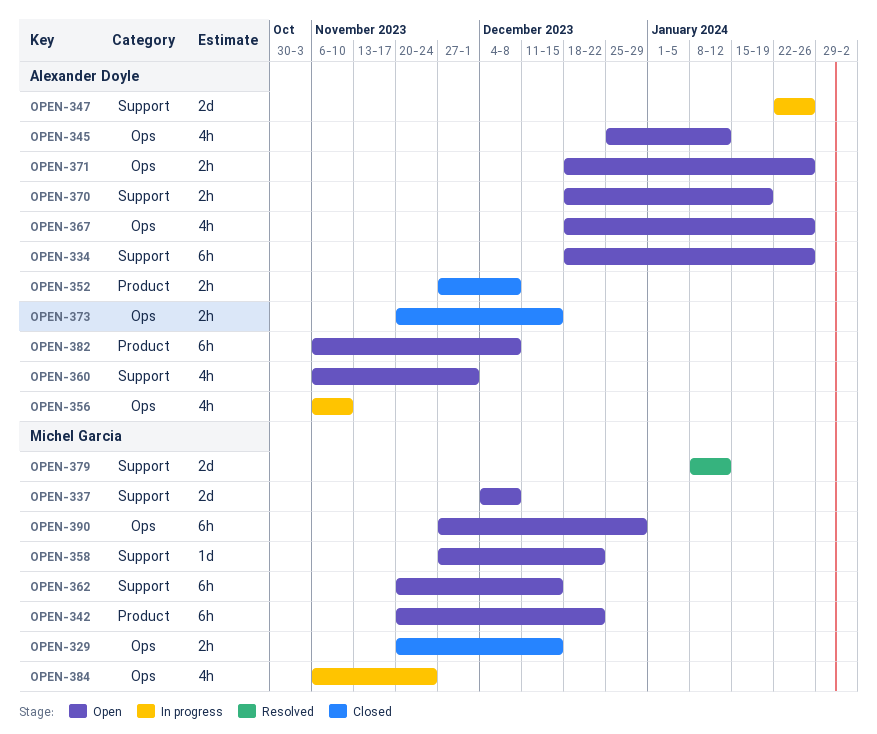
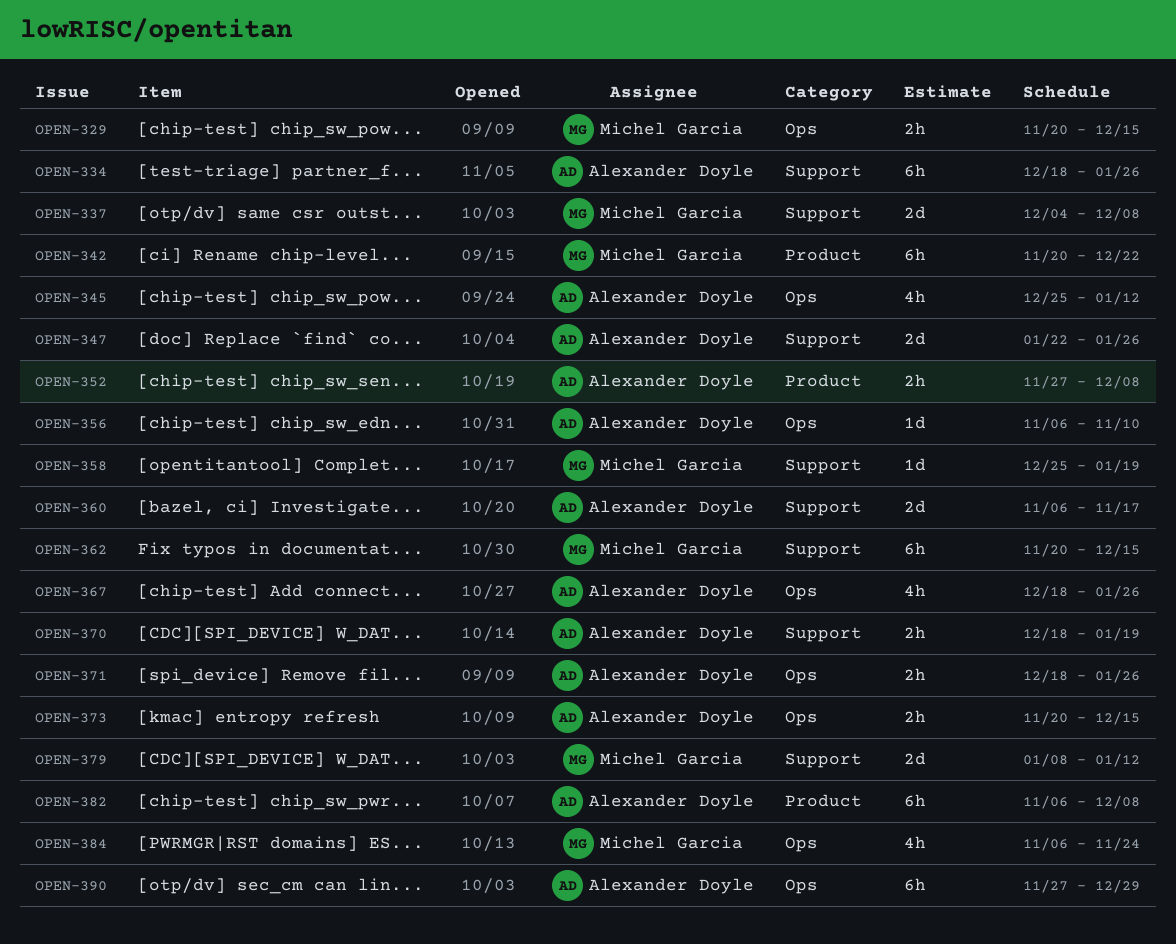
OPEN-356, estimate: 4h -> 1d
OPEN-358, start: Nov 27 -> Dec 25
OPEN-358, due: Dec 22 -> Jan 19
OPEN-360, estimate: 4h -> 2d
OPEN-360, due: Dec 1 -> Nov 17
OPEN-390, owner: Michel Garcia -> Alexander Doyle

